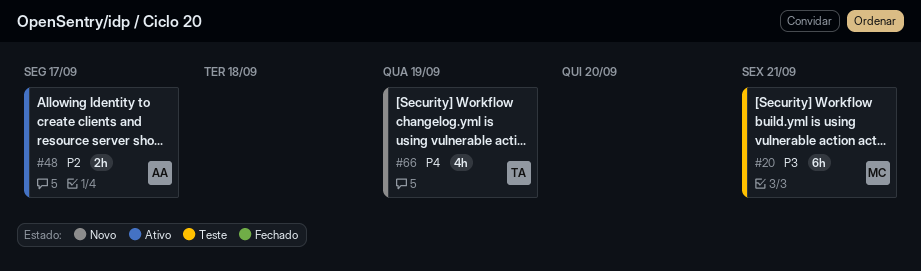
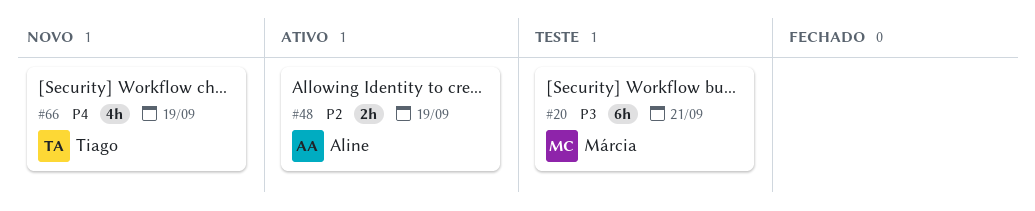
#48, due: Sep 17 -> Sep 19

